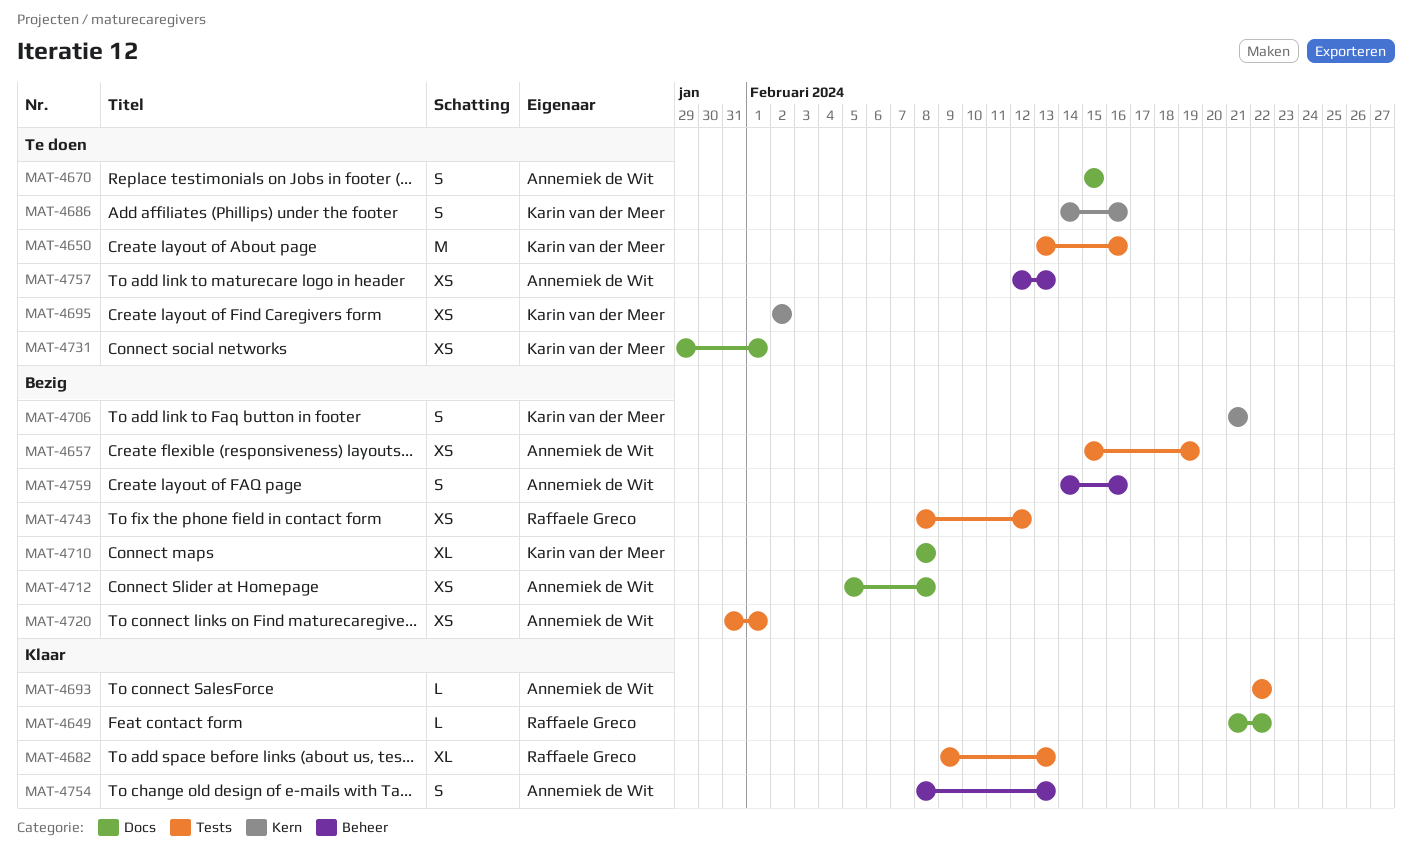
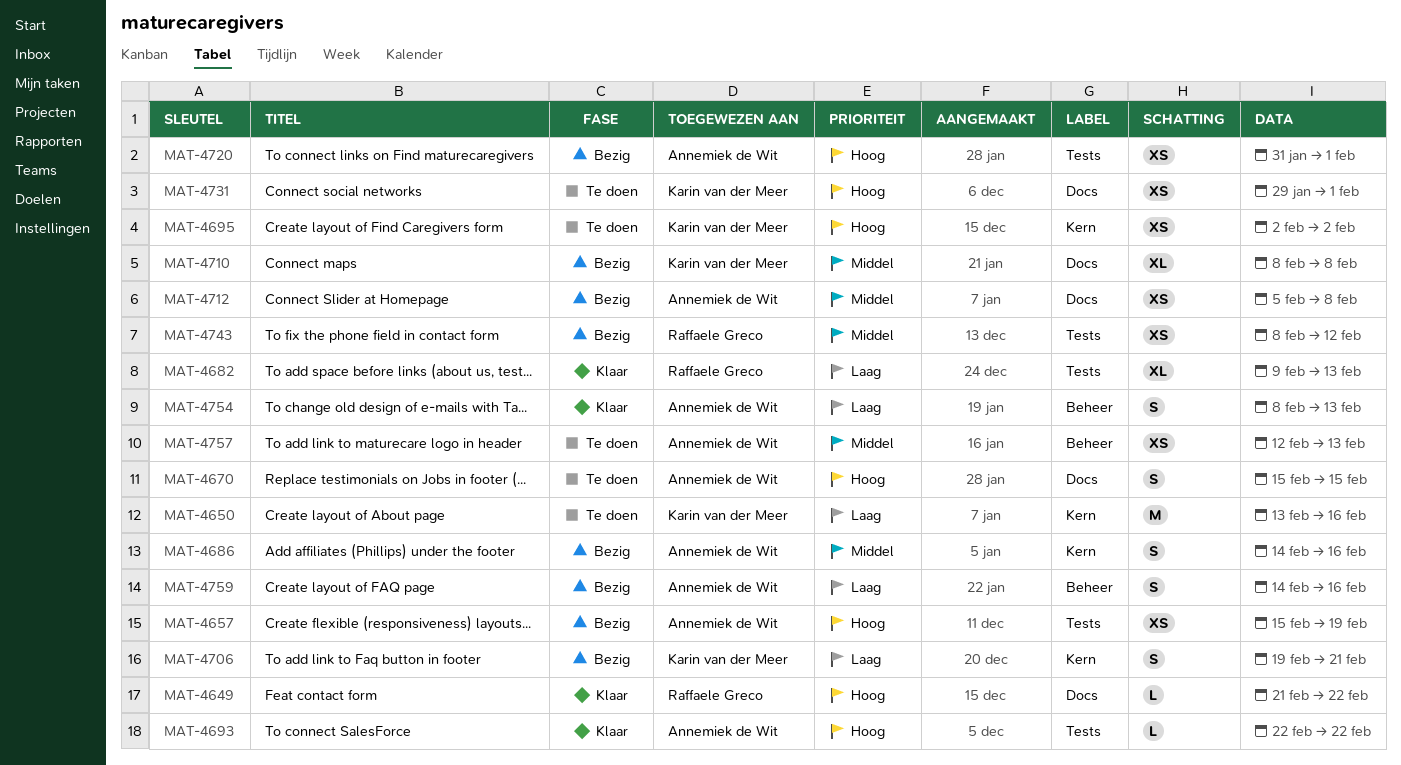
MAT-4650, label: Tests -> Kern
MAT-4686, status: Te doen -> Bezig
MAT-4686, owner: Karin van der Meer -> Annemiek de Wit
MAT-4706, start: Feb 21 -> Feb 19

